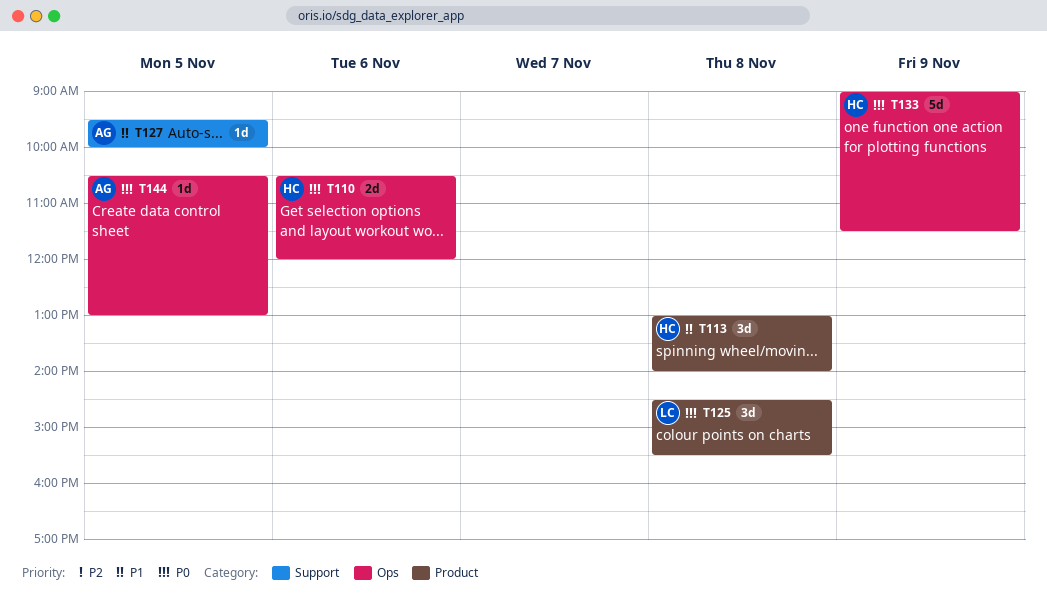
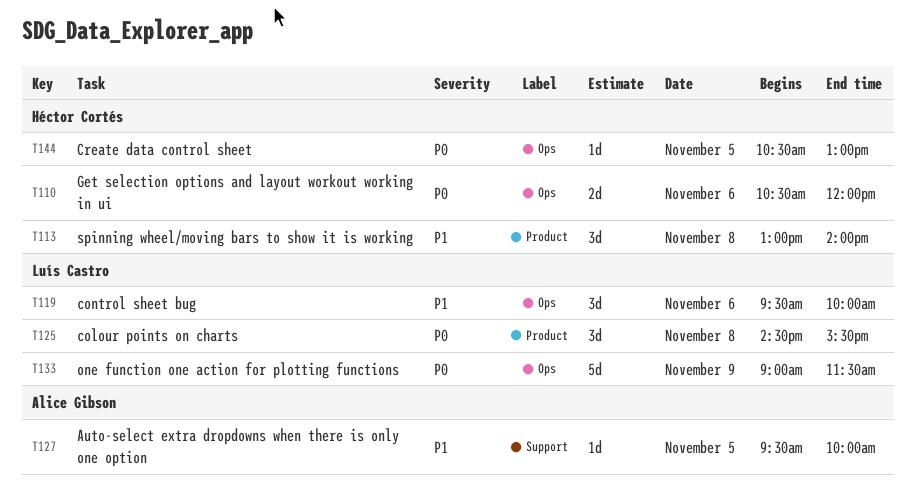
T119: none -> present
T133, owner: Héctor Cortés -> Luís Castro
T144, owner: Alice Gibson -> Héctor Cortés

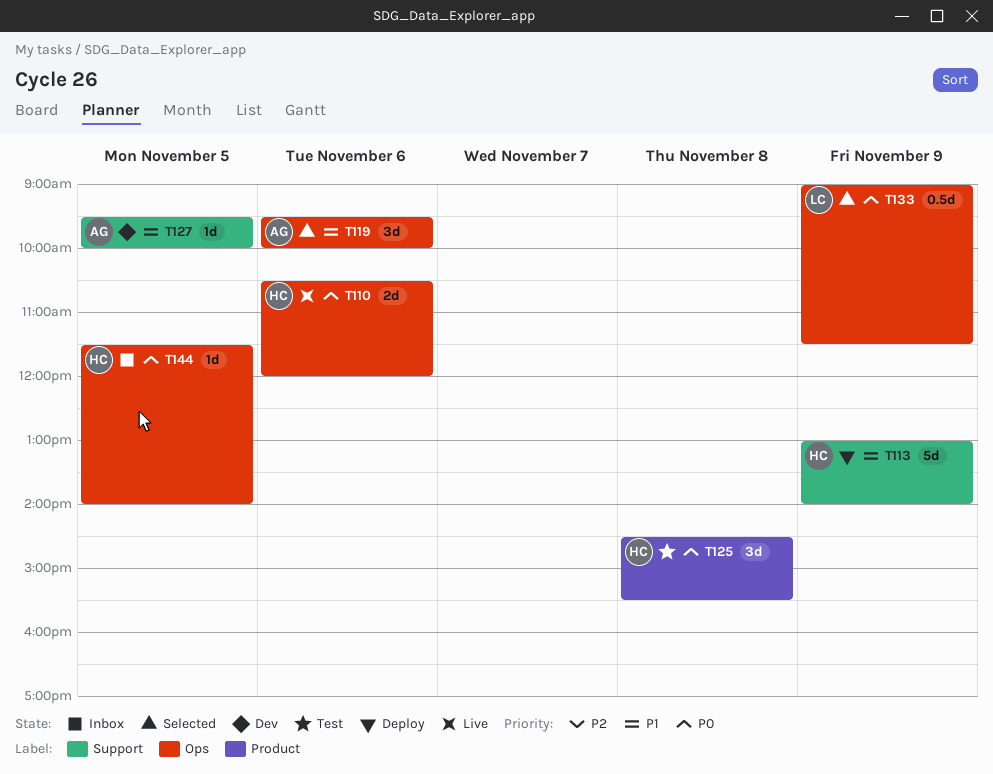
T113, label: Product -> Support
T113, estimate: 3d -> 5d
T113, day: Nov 8 -> Nov 9
T119, owner: Luís Castro -> Alice Gibson
T125, owner: Luís Castro -> Héctor Cortés
T133, estimate: 5d -> 0.5d
T144, begins: 10:30 -> 11:30
T144, ends: 13:00 -> 14:00

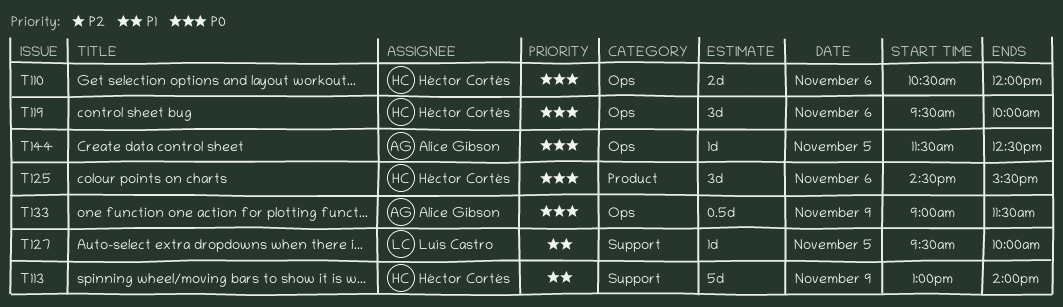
T119, owner: Alice Gibson -> Héctor Cortés
T119, priority: P1 -> P0
T125, day: Nov 8 -> Nov 6
T127, owner: Alice Gibson -> Luís Castro
T133, owner: Luís Castro -> Alice Gibson
T144, owner: Héctor Cortés -> Alice Gibson
T144, ends: 14:00 -> 12:30

